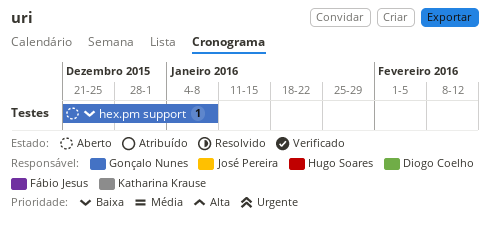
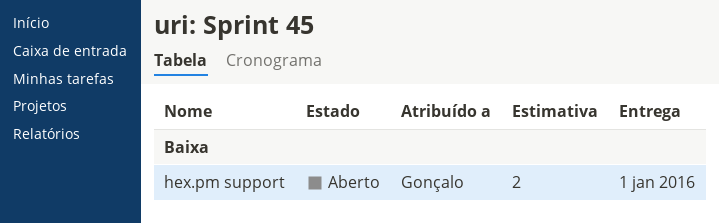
hex.pm support, estimate: 1 -> 2
hex.pm support, due: Jan 8 -> Jan 1

